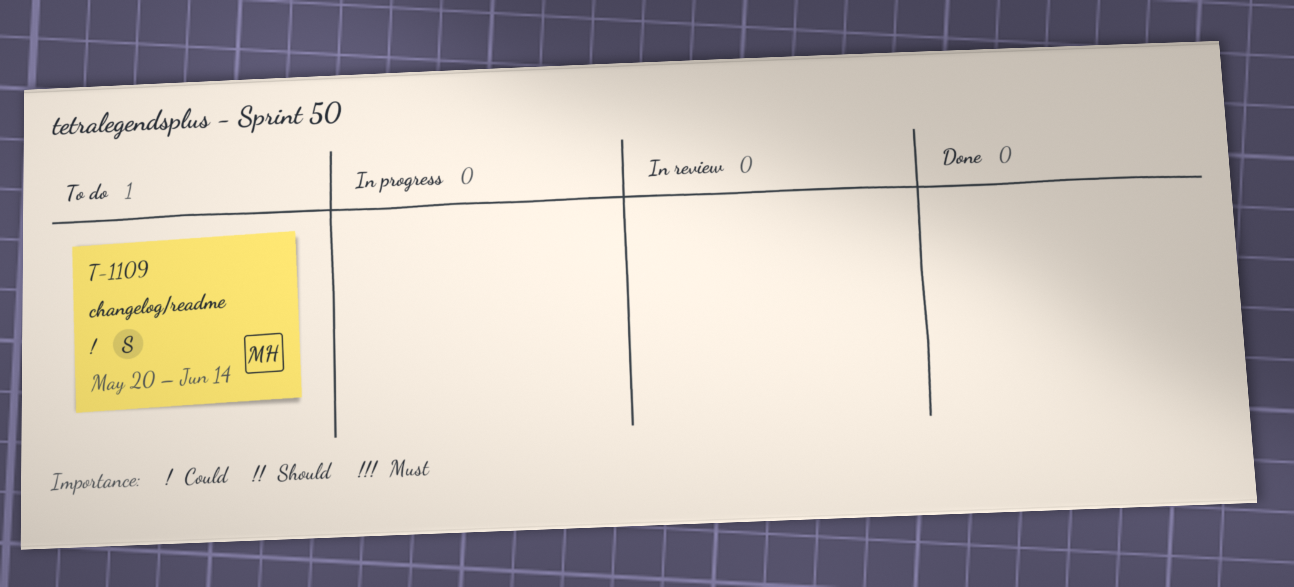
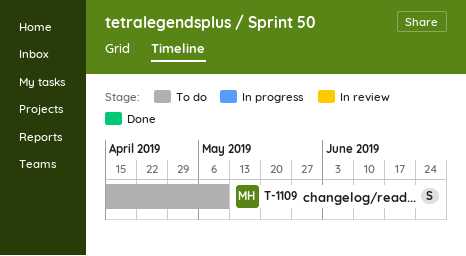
T-1109, start: May 20 -> Apr 15
T-1109, due: Jun 14 -> May 10

